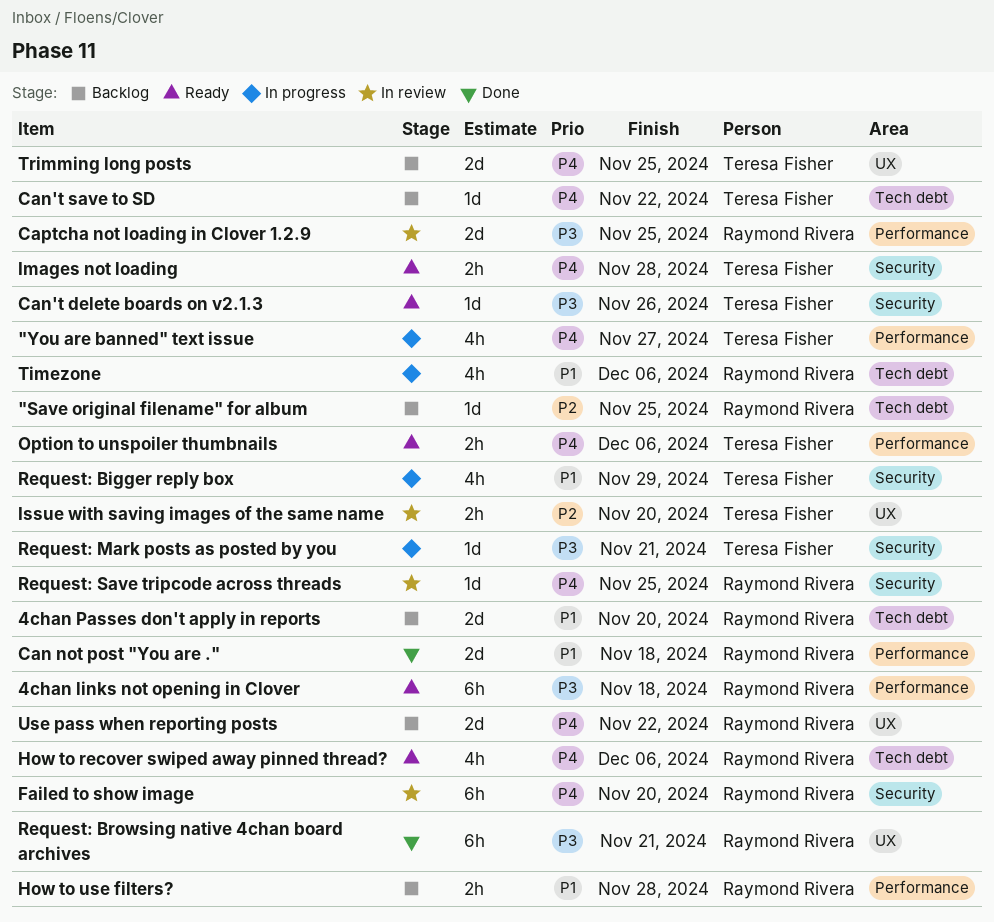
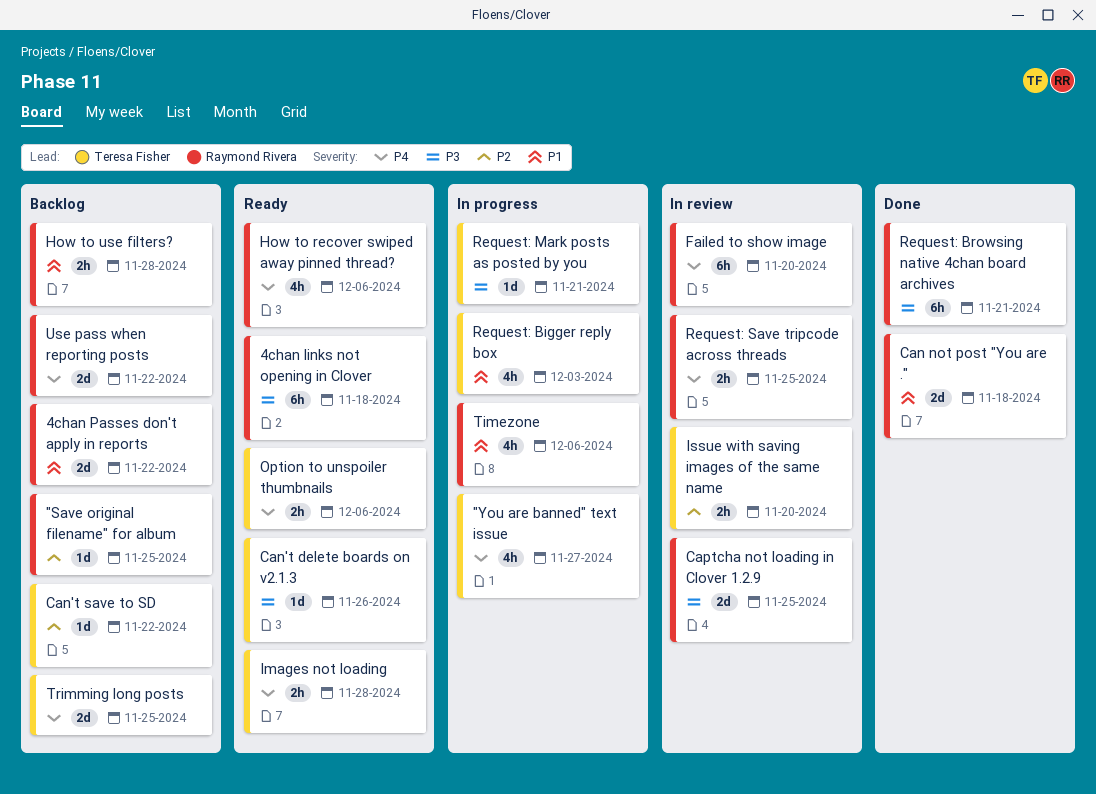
4chan Passes don't apply in reports, due: Nov 20 -> Nov 22
Can't save to SD, priority: P4 -> P2
Request: Bigger reply box, due: Nov 29 -> Dec 3
Request: Save tripcode across threads, estimate: 1d -> 2h

